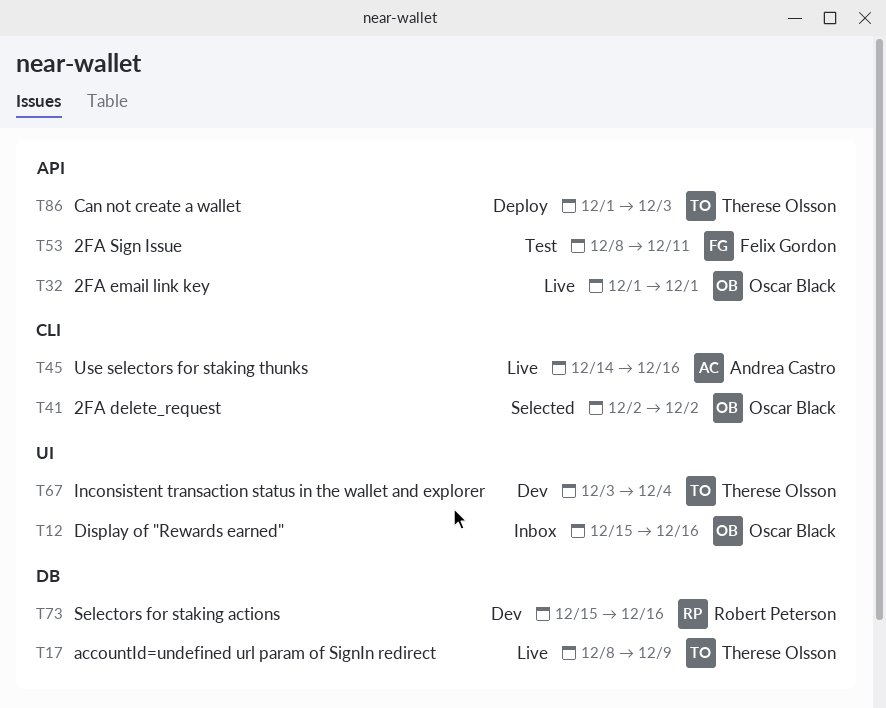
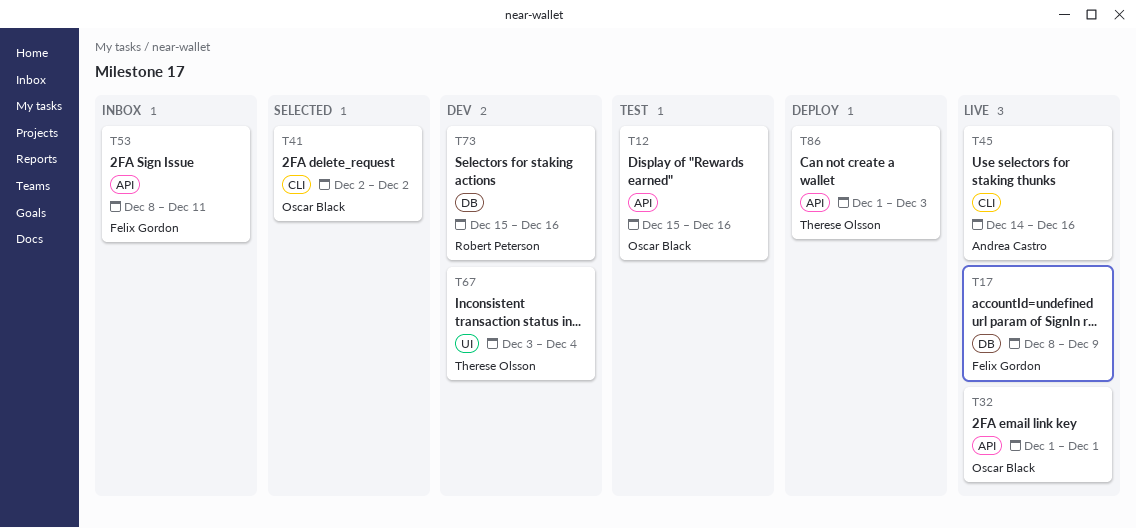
T12, status: Inbox -> Test
T12, label: UI -> API
T17, owner: Therese Olsson -> Felix Gordon
T53, status: Test -> Inbox

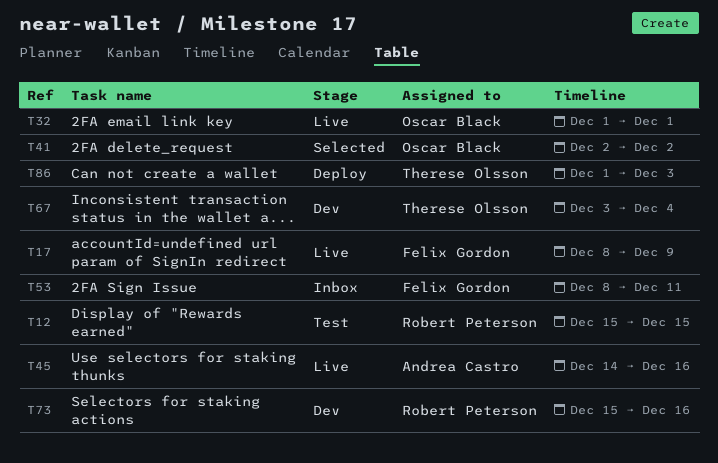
T12, owner: Oscar Black -> Robert Peterson
T12, due: Dec 16 -> Dec 15

